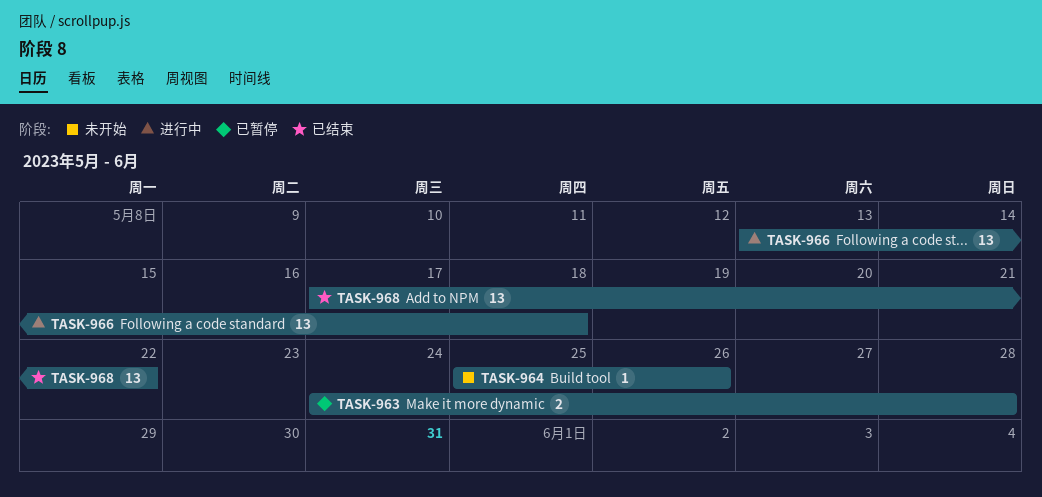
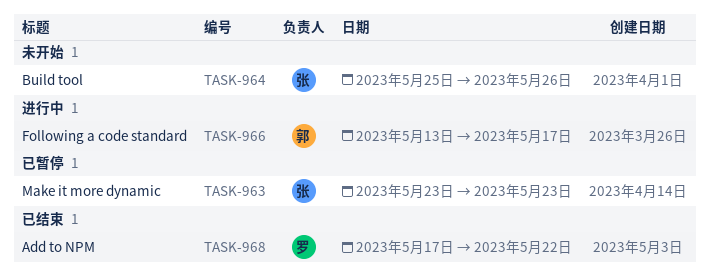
TASK-963, start: May 24 -> May 23
TASK-963, due: May 28 -> May 23
TASK-966, due: May 18 -> May 17

